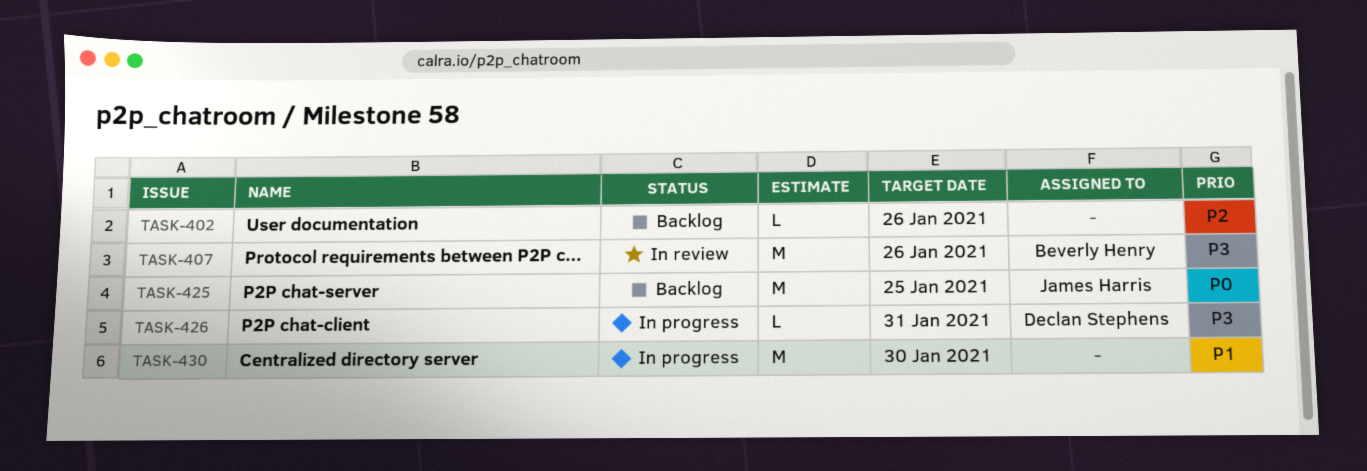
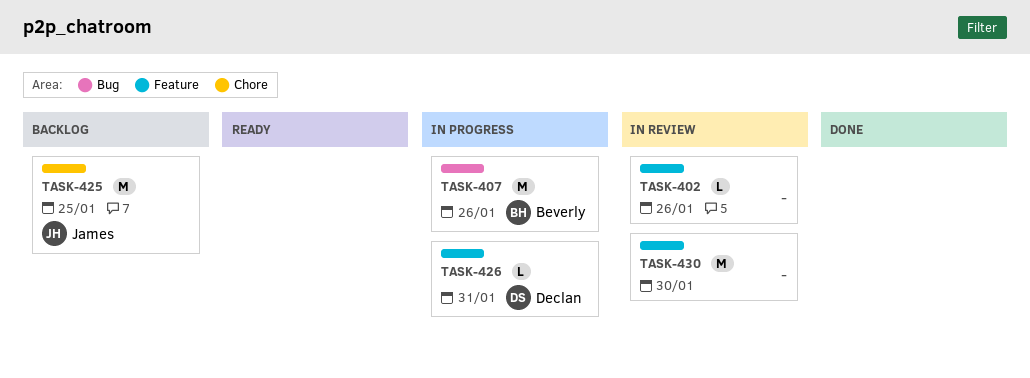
TASK-402, status: Backlog -> In review
TASK-407, status: In review -> In progress
TASK-430, status: In progress -> In review

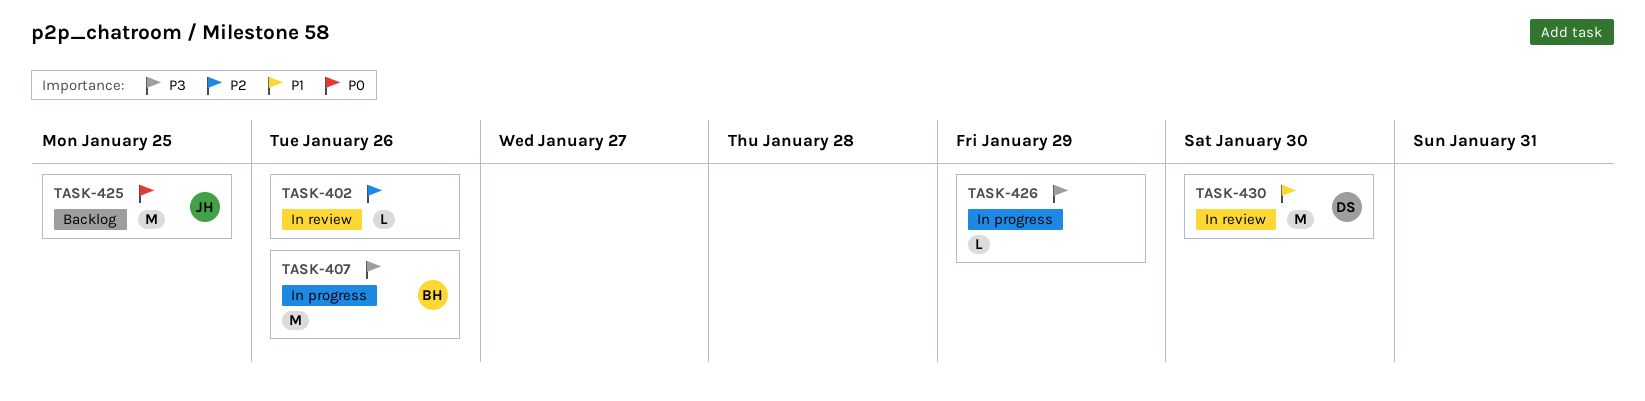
TASK-426, owner: Declan -> none
TASK-426, due: Jan 31 -> Jan 29
TASK-430, owner: none -> Declan

